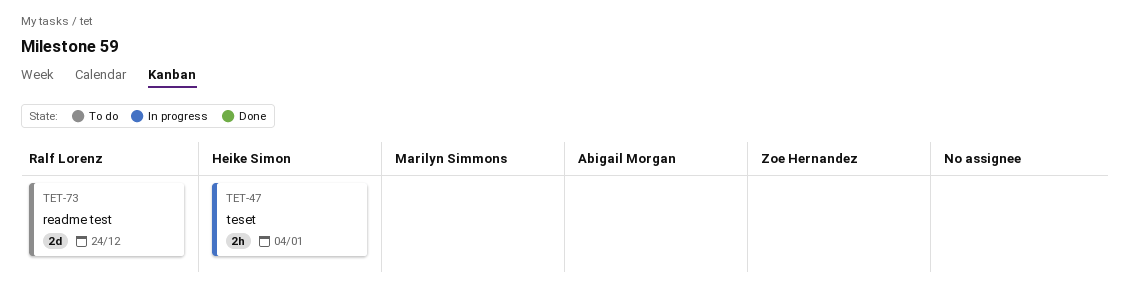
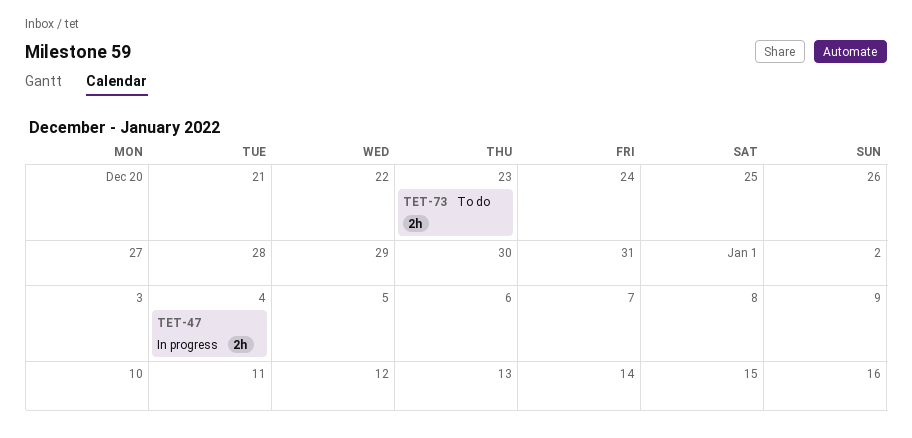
TET-73, estimate: 2d -> 2h
TET-73, due: Dec 24 -> Dec 23

